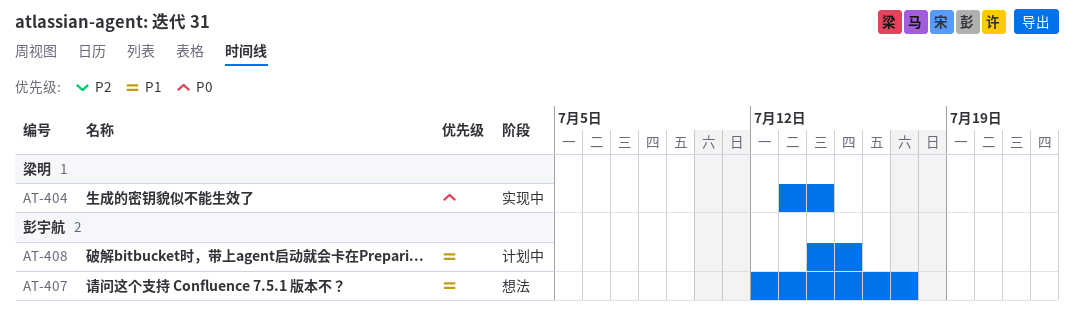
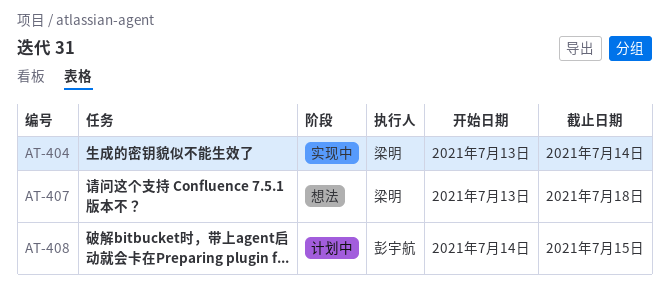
AT-407, owner: 彭宇航 -> 梁明
AT-407, start: Jul 12 -> Jul 13
AT-407, due: Jul 17 -> Jul 18

